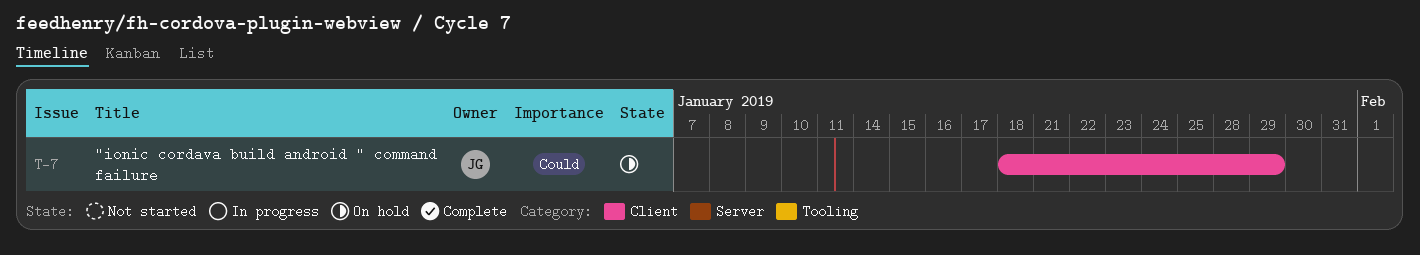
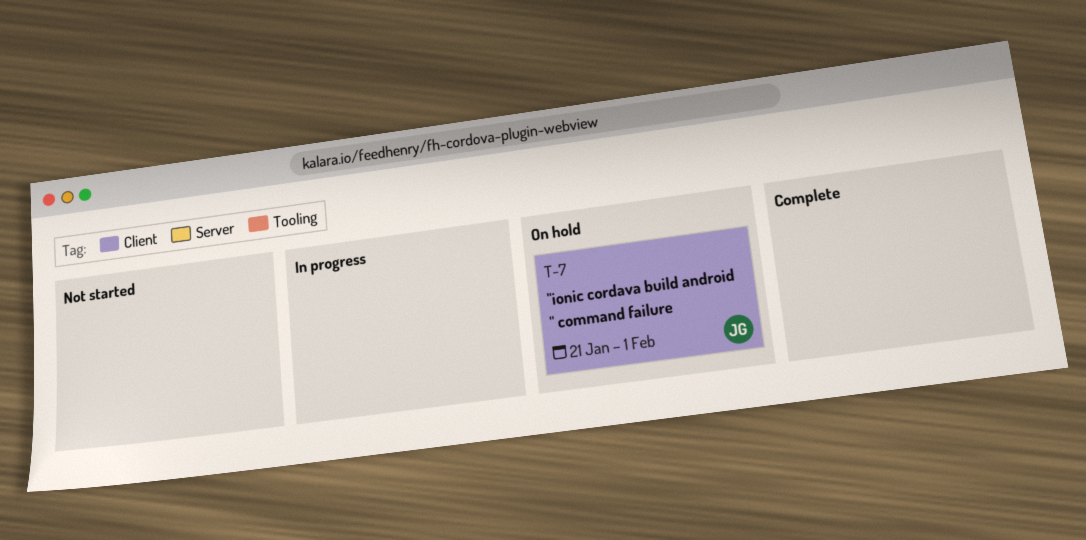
T-7, start: Jan 18 -> Jan 21
T-7, due: Jan 29 -> Feb 1

